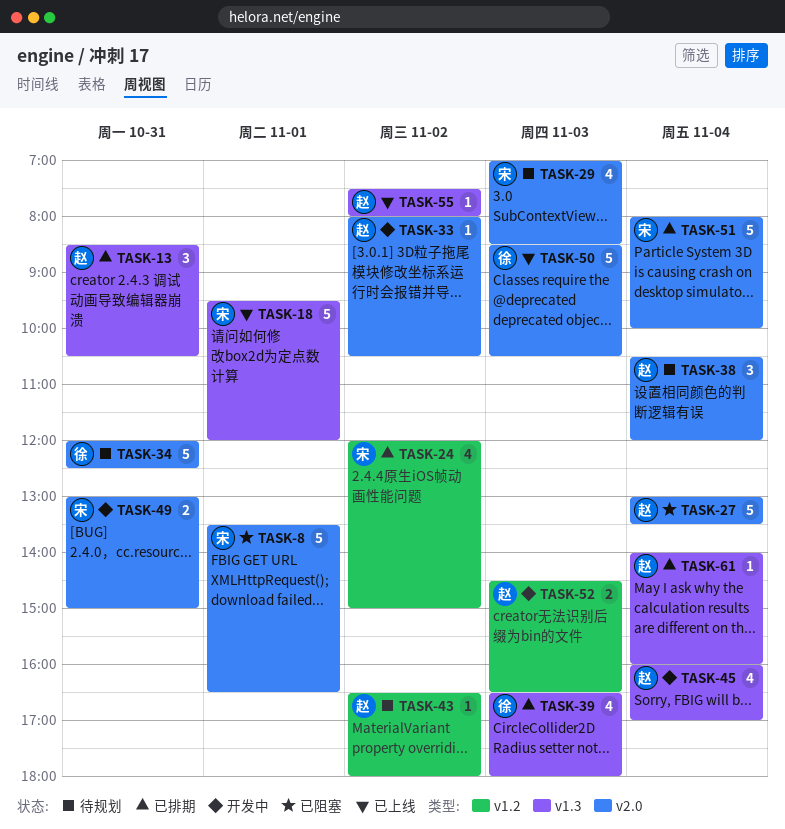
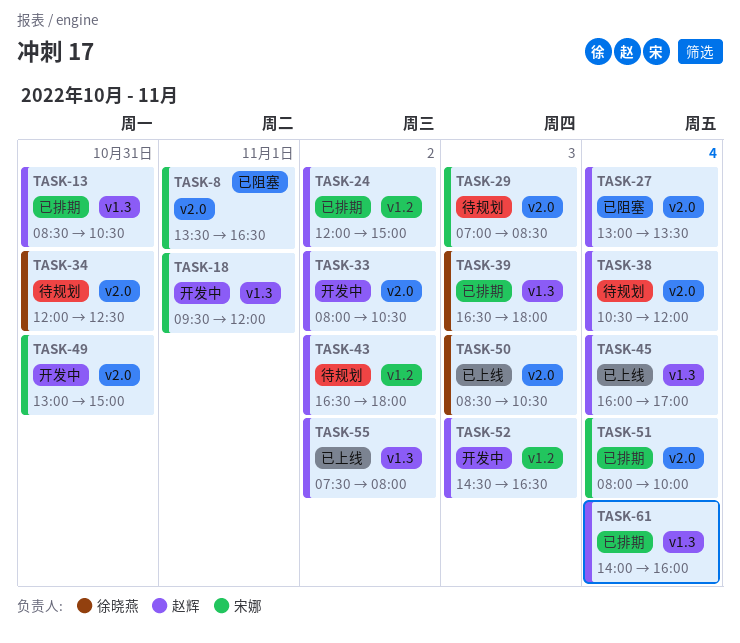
TASK-18, status: 已上线 -> 开发中
TASK-24, owner: 宋娜 -> 赵辉
TASK-45, status: 开发中 -> 已上线

